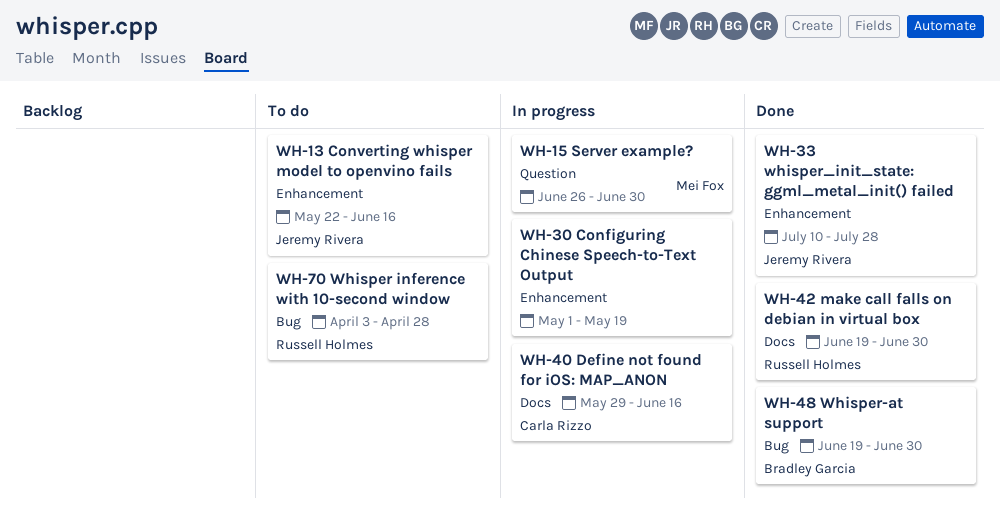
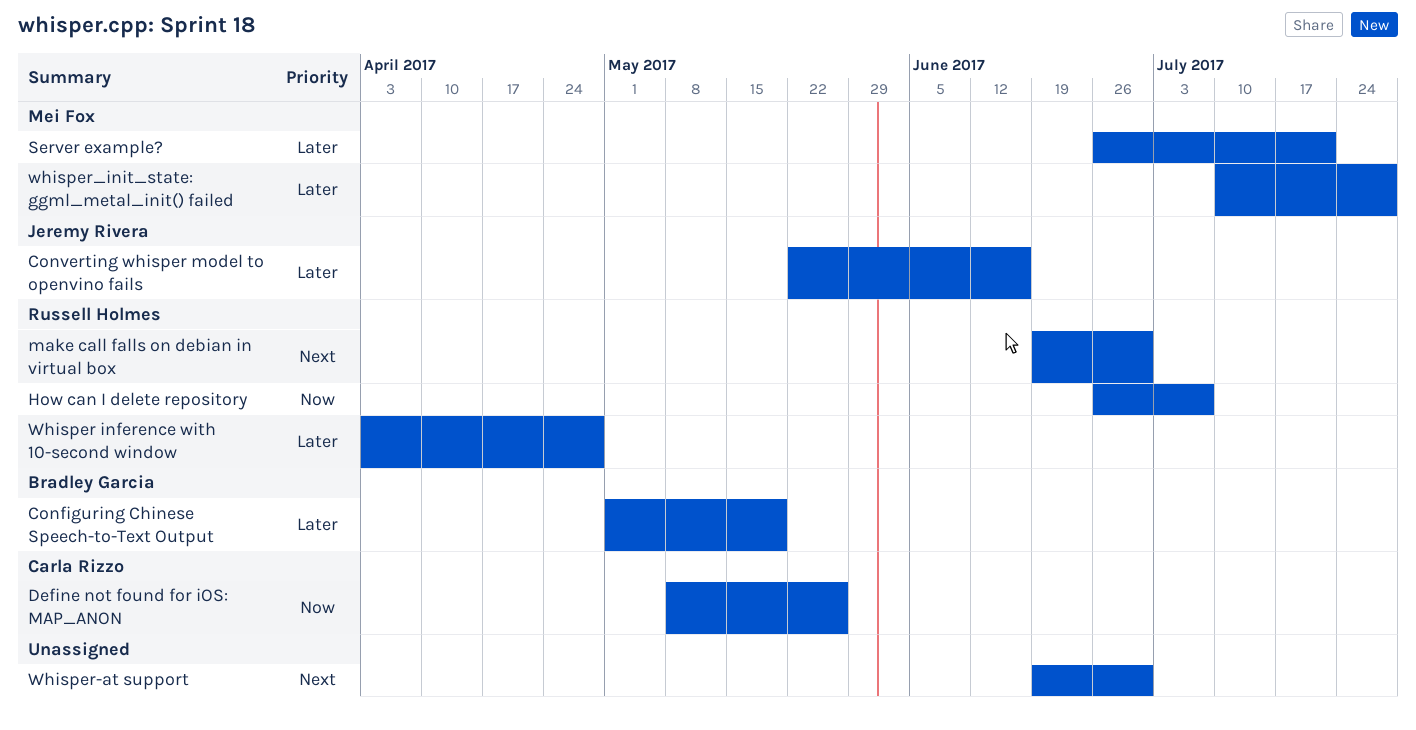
Configuring Chinese Speech-to-Text Output, owner: none -> Bradley Garcia
Define not found for iOS: MAP_ANON, start: May 29 -> May 8
Define not found for iOS: MAP_ANON, due: Jun 16 -> May 26
How can I delete repository: none -> present
Server example?, due: Jun 30 -> Jul 21
Whisper-at support, owner: Bradley Garcia -> none
whisper_init_state: ggml_metal_init() failed, owner: Jeremy Rivera -> Mei Fox

